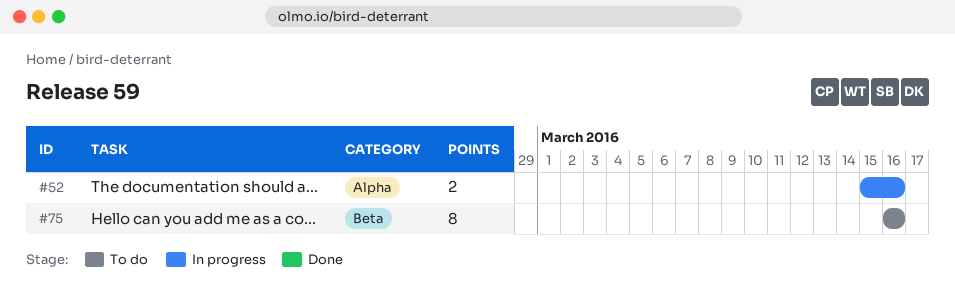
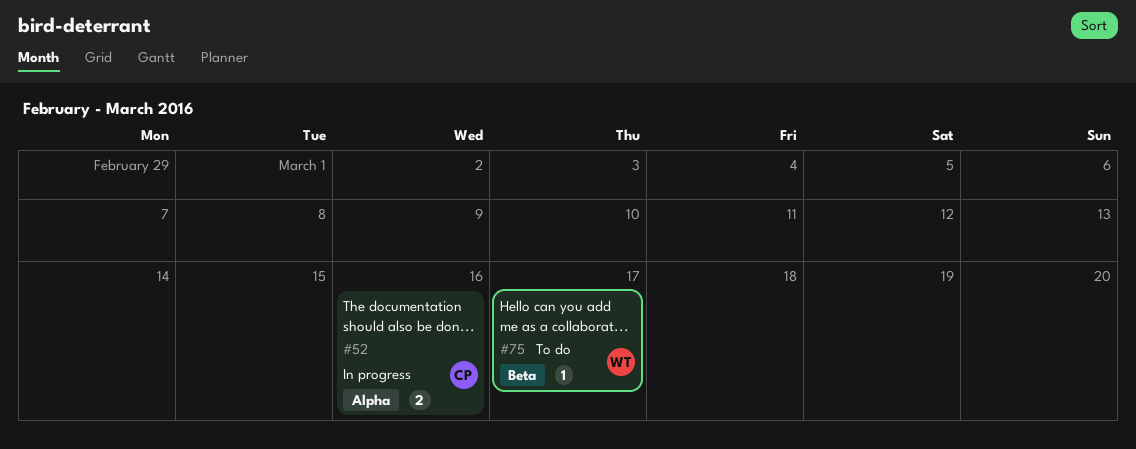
#75, estimate: 8 -> 1
#75, due: Mar 16 -> Mar 17

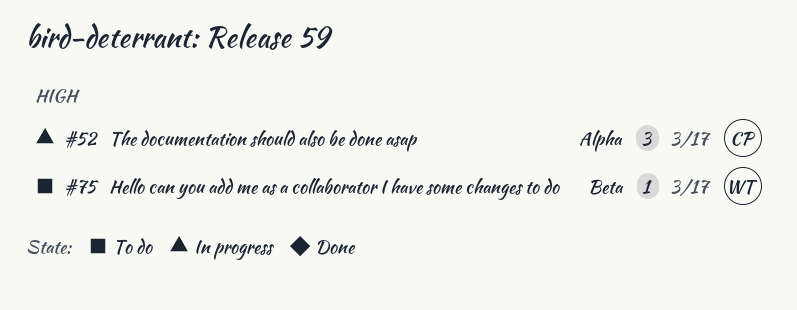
#52, estimate: 2 -> 3
#52, due: Mar 16 -> Mar 17

